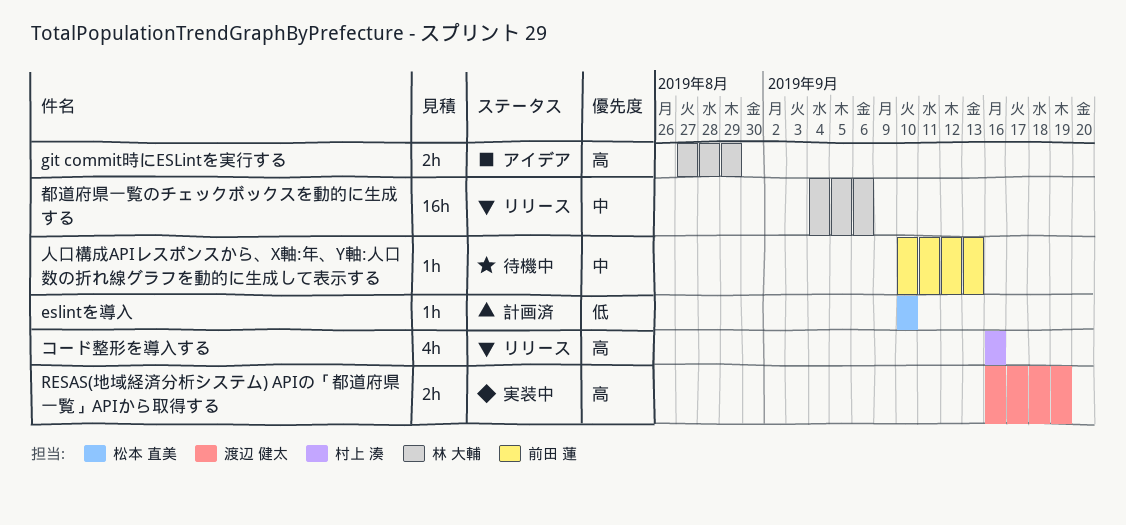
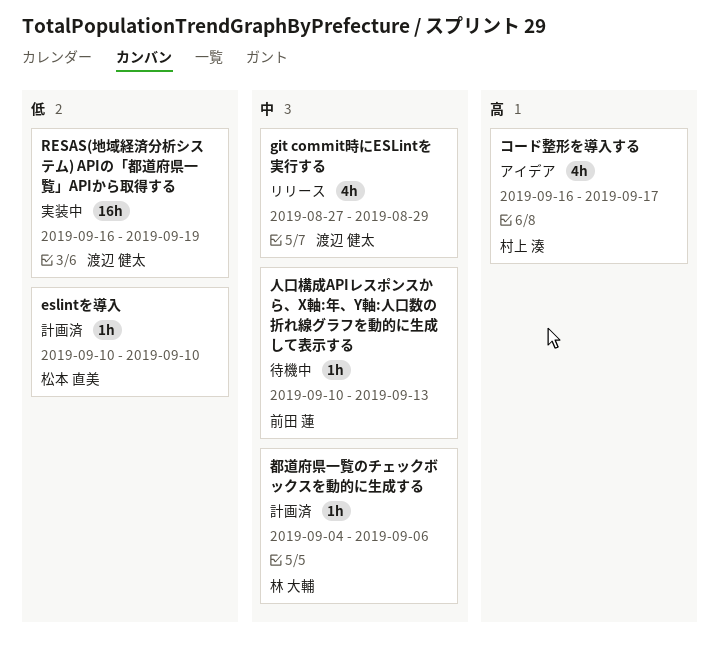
git commit時にESLintを実行する, status: アイデア -> リリース
git commit時にESLintを実行する, owner: 林 大輔 -> 渡辺 健太
git commit時にESLintを実行する, priority: 高 -> 中
git commit時にESLintを実行する, estimate: 2h -> 4h
RESAS(地域経済分析システム) APIの「都道府県一覧」APIから取得する, priority: 高 -> 低
RESAS(地域経済分析システム) APIの「都道府県一覧」APIから取得する, estimate: 2h -> 16h
コード整形を導入する, status: リリース -> アイデア
コード整形を導入する, due: Sep 16 -> Sep 17
都道府県一覧のチェックボックスを動的に生成する, status: リリース -> 計画済
都道府県一覧のチェックボックスを動的に生成する, estimate: 16h -> 1h

